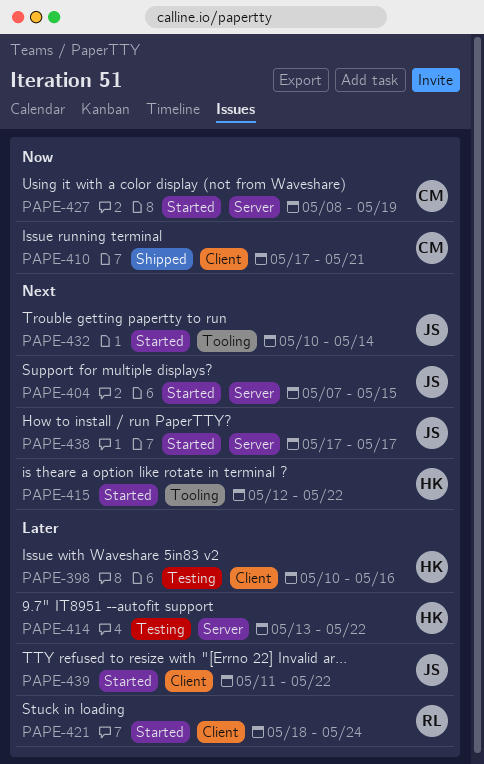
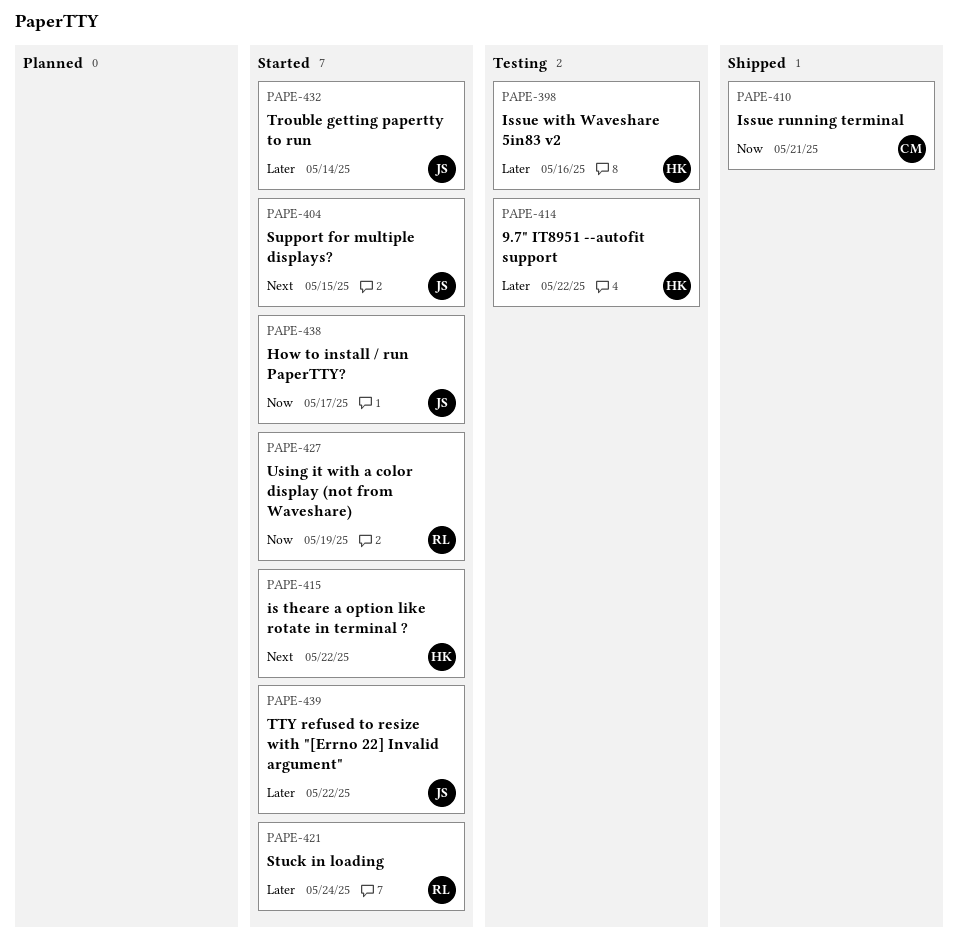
PAPE-427, owner: CM -> RL
PAPE-432, priority: Next -> Later
PAPE-438, priority: Next -> Now

